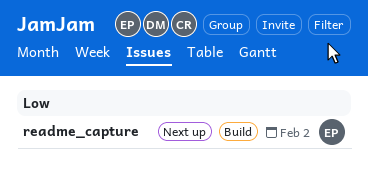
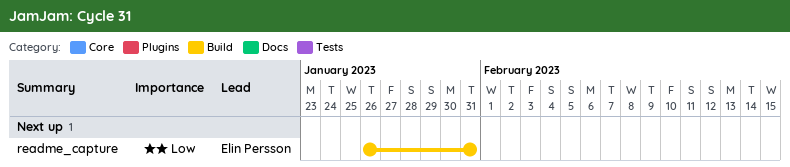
readme_capture, due: Feb 2 -> Jan 31

